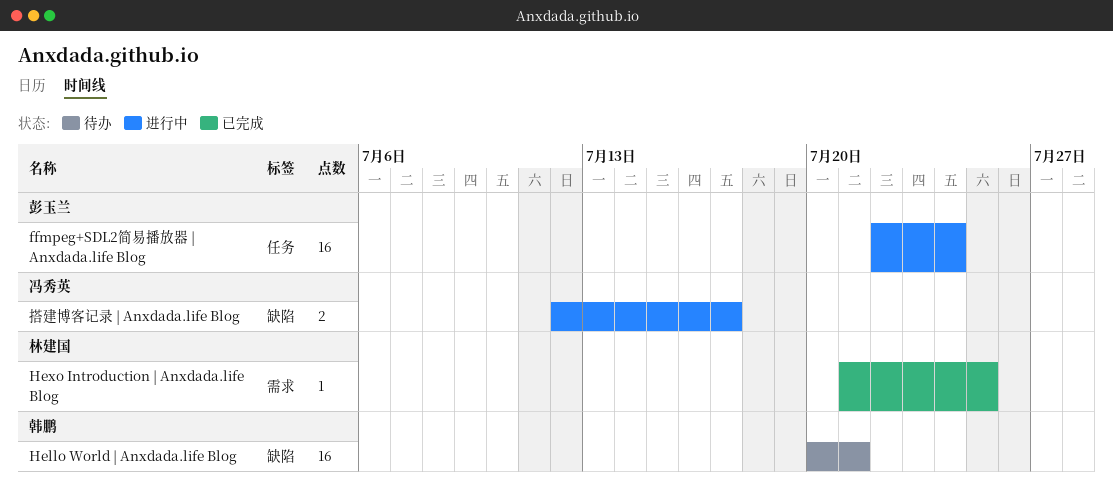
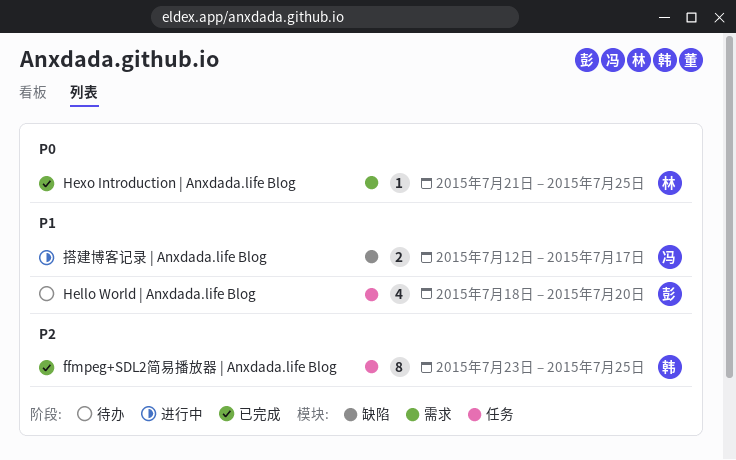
ffmpeg+SDL2简易播放器 | Anxdada.life Blog, status: 进行中 -> 已完成
ffmpeg+SDL2简易播放器 | Anxdada.life Blog, owner: 彭玉兰 -> 韩鹏
ffmpeg+SDL2简易播放器 | Anxdada.life Blog, estimate: 16 -> 8
ffmpeg+SDL2简易播放器 | Anxdada.life Blog, start: Jul 22 -> Jul 23
ffmpeg+SDL2简易播放器 | Anxdada.life Blog, due: Jul 24 -> Jul 25
Hello World | Anxdada.life Blog, owner: 韩鹏 -> 彭玉兰
Hello World | Anxdada.life Blog, label: 缺陷 -> 任务
Hello World | Anxdada.life Blog, estimate: 16 -> 4
Hello World | Anxdada.life Blog, start: Jul 20 -> Jul 18
Hello World | Anxdada.life Blog, due: Jul 21 -> Jul 20

